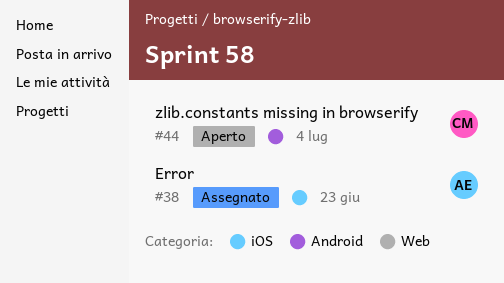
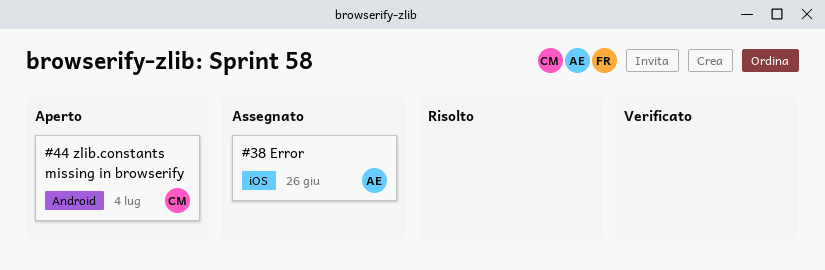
#38, due: Jun 23 -> Jun 26

